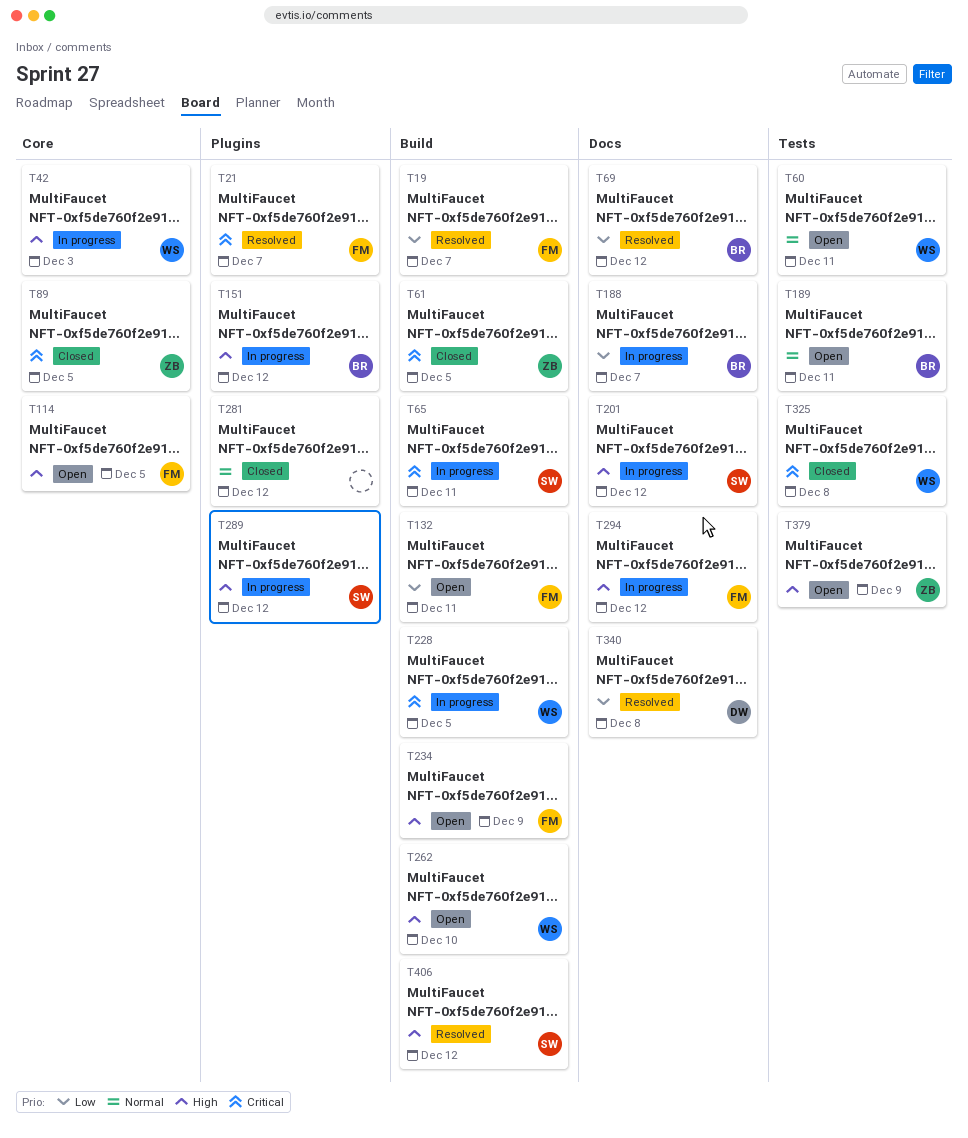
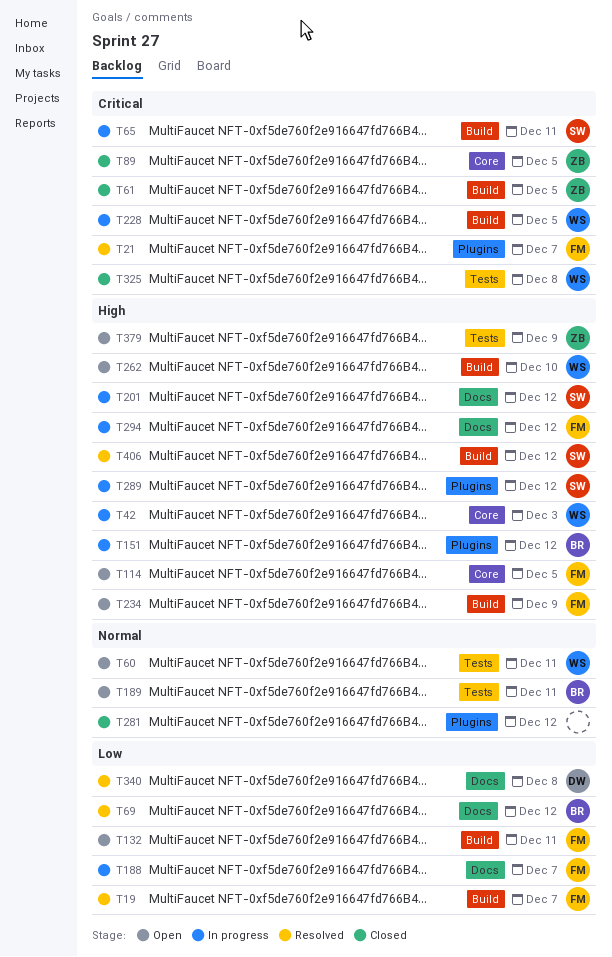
T188, owner: BR -> FM

